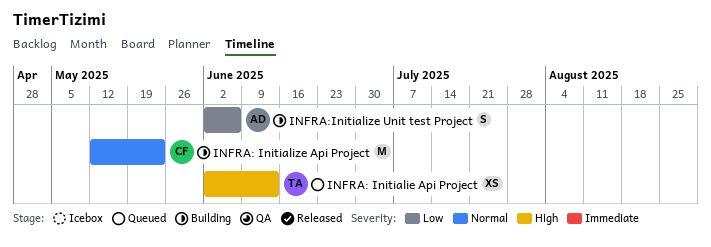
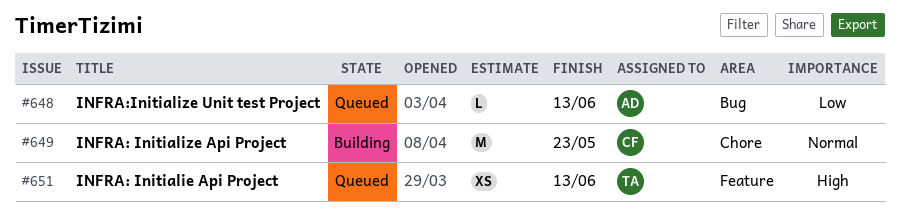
INFRA:Initialize Unit test Project, status: Building -> Queued
INFRA:Initialize Unit test Project, estimate: S -> L
INFRA:Initialize Unit test Project, due: Jun 6 -> Jun 13

